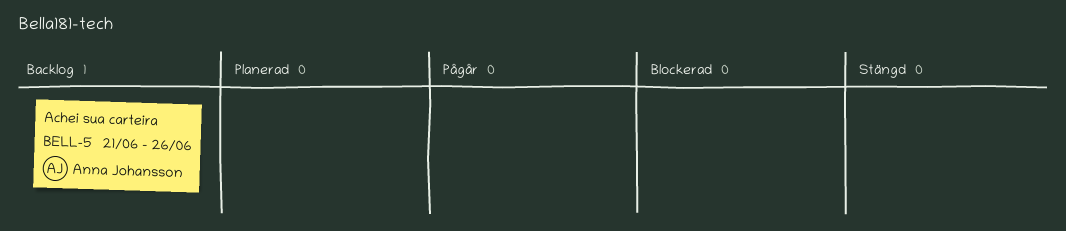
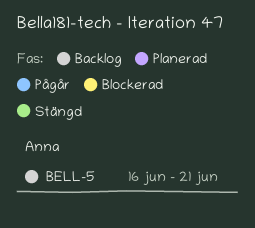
BELL-5, start: Jun 21 -> Jun 16
BELL-5, due: Jun 26 -> Jun 21

